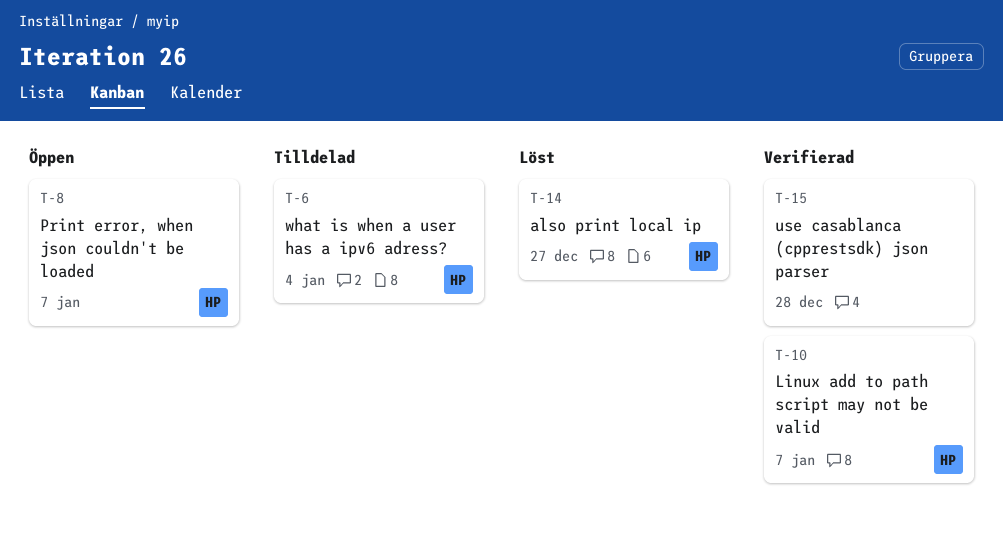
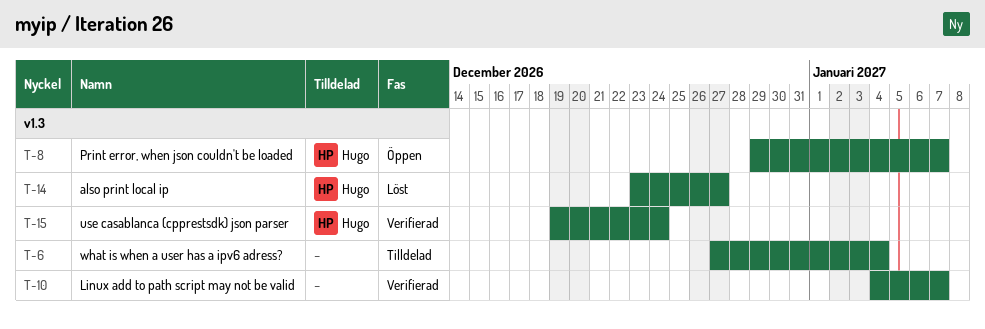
T-6, owner: Hugo -> none
T-10, owner: Hugo -> none
T-15, owner: none -> Hugo
T-15, due: Dec 28 -> Dec 24

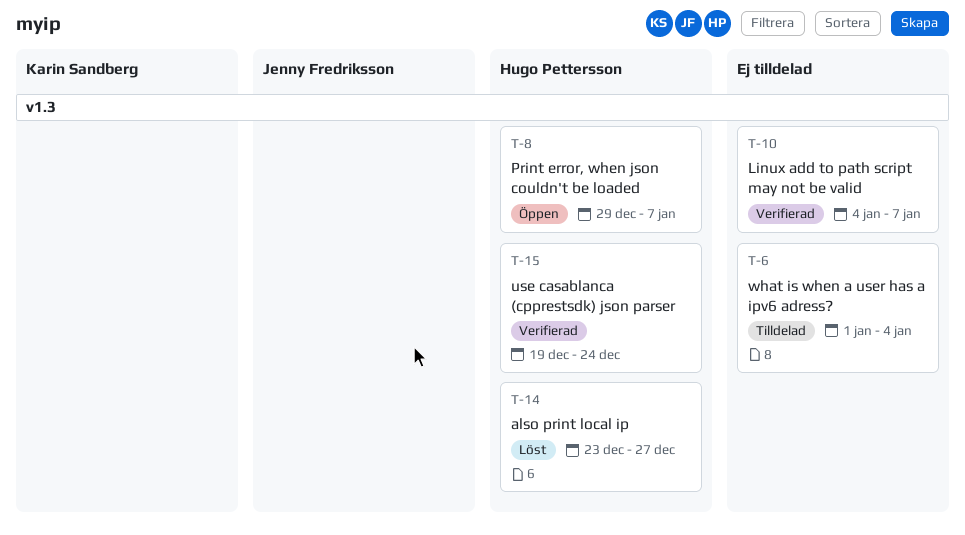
T-6, start: Dec 27 -> Jan 1

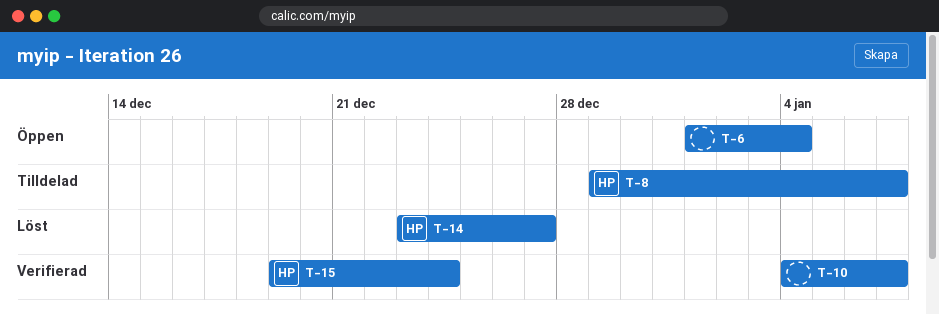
T-6, status: Tilldelad -> Öppen
T-8, status: Öppen -> Tilldelad

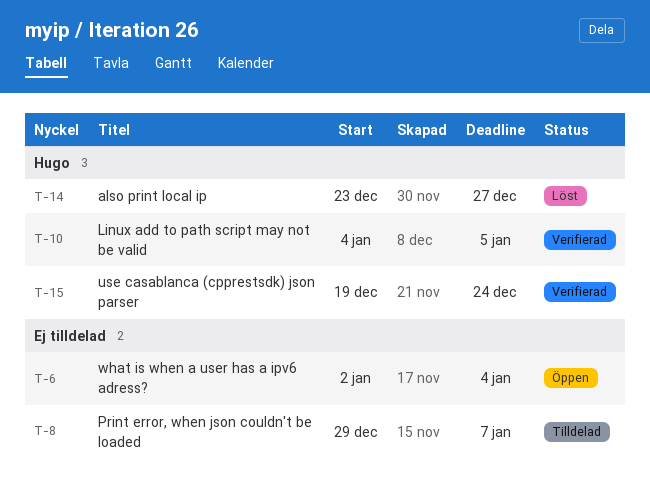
T-6, start: Jan 1 -> Jan 2
T-8, owner: Hugo -> none
T-10, owner: none -> Hugo
T-10, due: Jan 7 -> Jan 5

